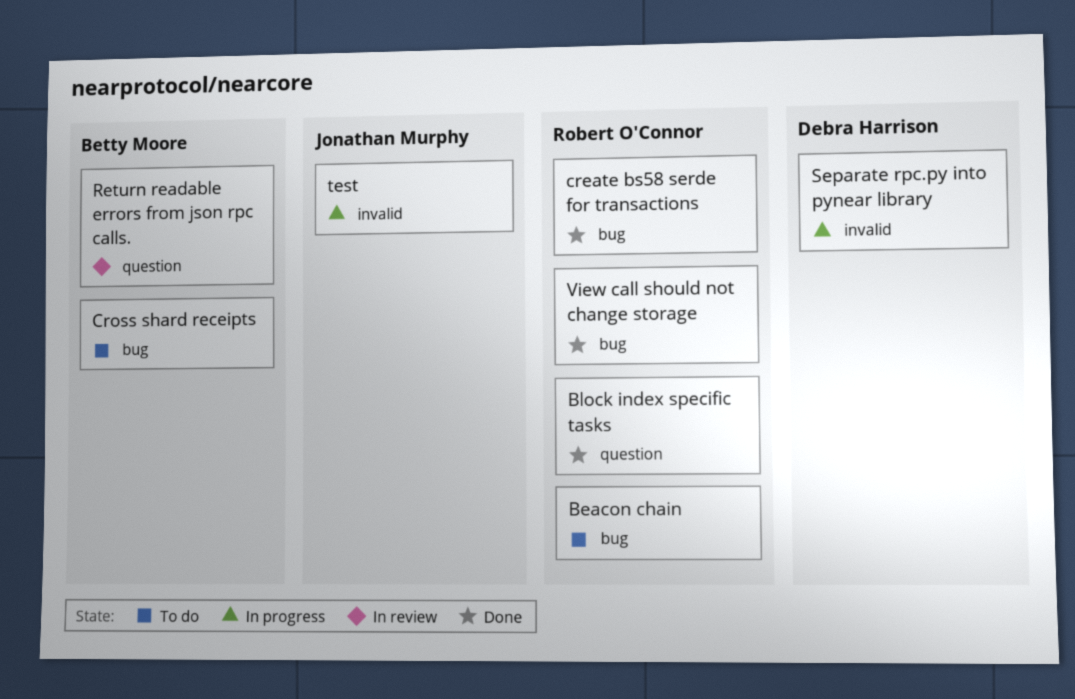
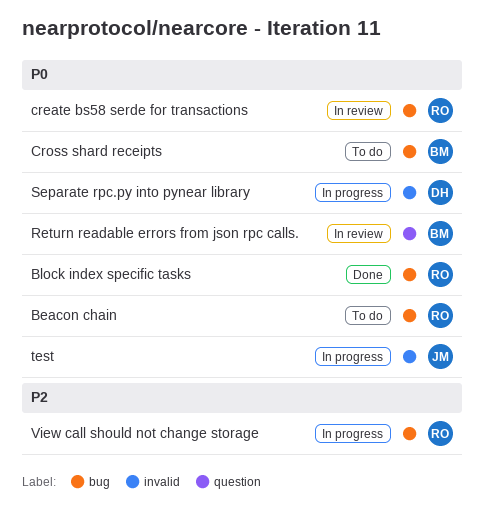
Block index specific tasks, label: question -> bug
create bs58 serde for transactions, status: Done -> In review
View call should not change storage, status: Done -> In progress

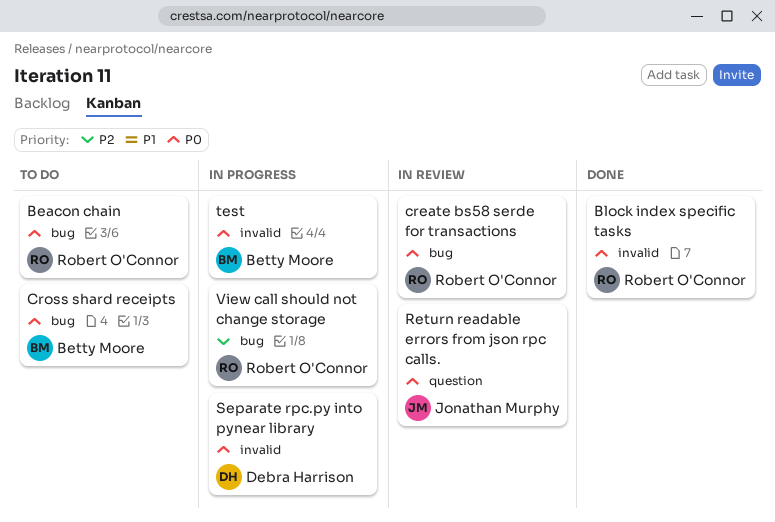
Block index specific tasks, label: bug -> invalid
Return readable errors from json rpc calls., owner: Betty Moore -> Jonathan Murphy
test, owner: Jonathan Murphy -> Betty Moore

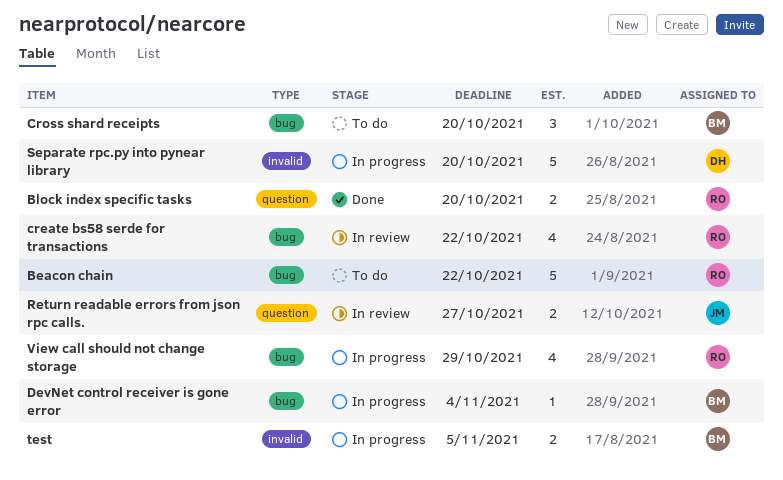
Block index specific tasks, label: invalid -> question
DevNet control receiver is gone error: none -> present

